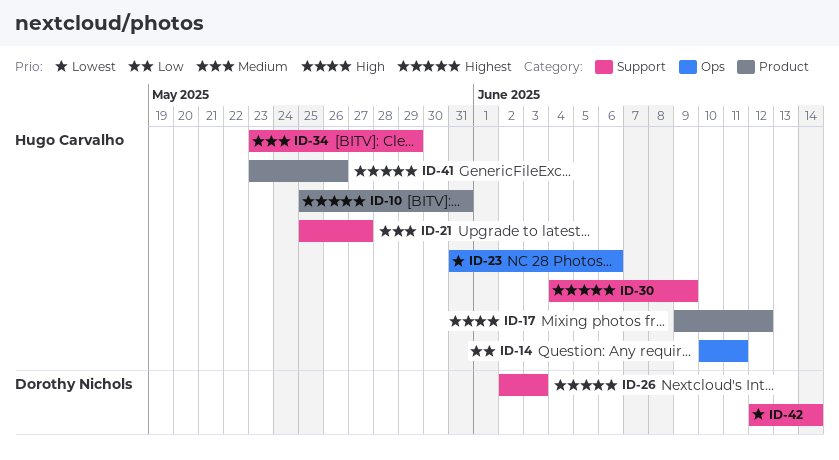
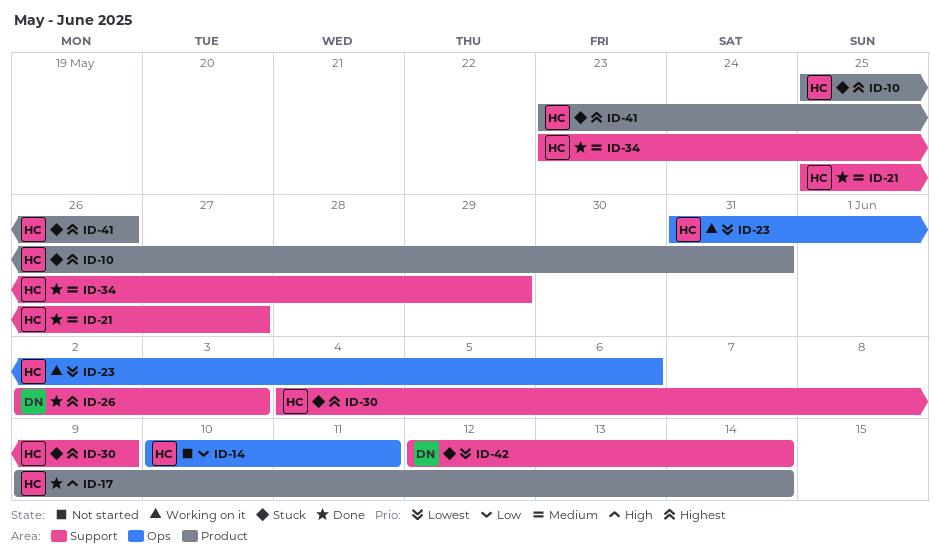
ID-17, due: Jun 12 -> Jun 14

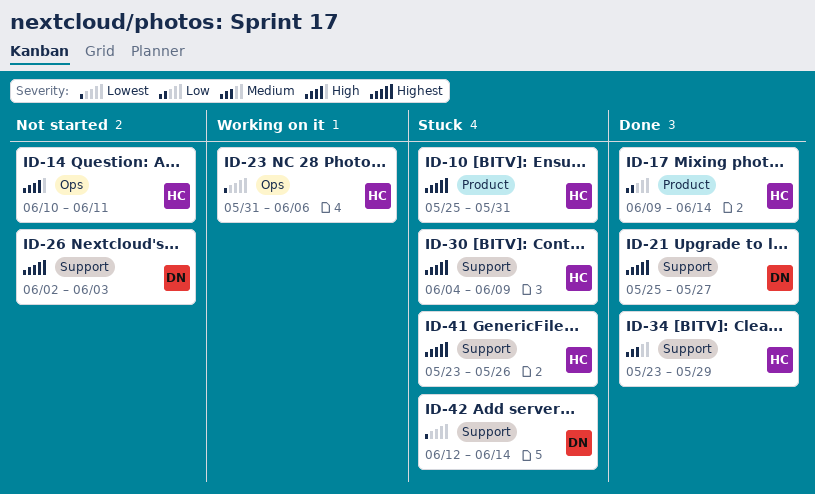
ID-14, priority: Low -> High
ID-17, priority: High -> Low
ID-21, owner: HC -> DN
ID-21, priority: Medium -> Highest
ID-26, status: Done -> Not started
ID-41, label: Product -> Support

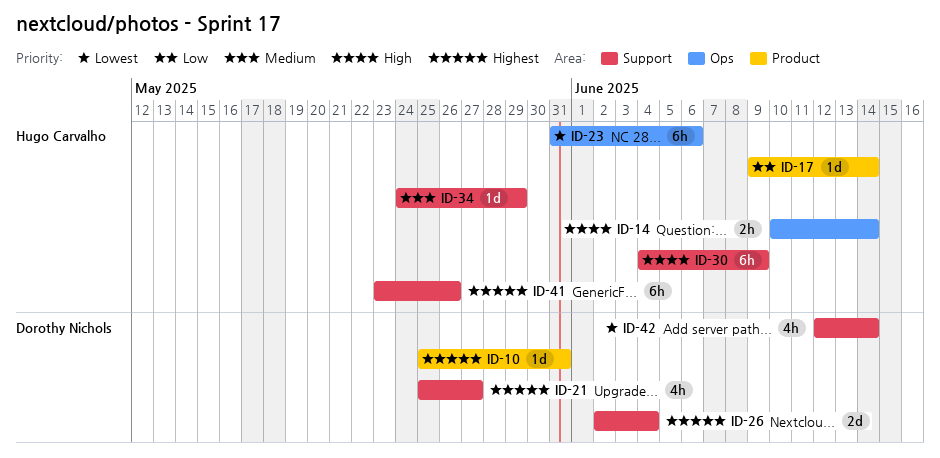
ID-10, owner: Hugo Carvalho -> Dorothy Nichols
ID-14, due: Jun 11 -> Jun 14
ID-26, due: Jun 3 -> Jun 4
ID-30, priority: Highest -> High
ID-34, start: May 23 -> May 24

